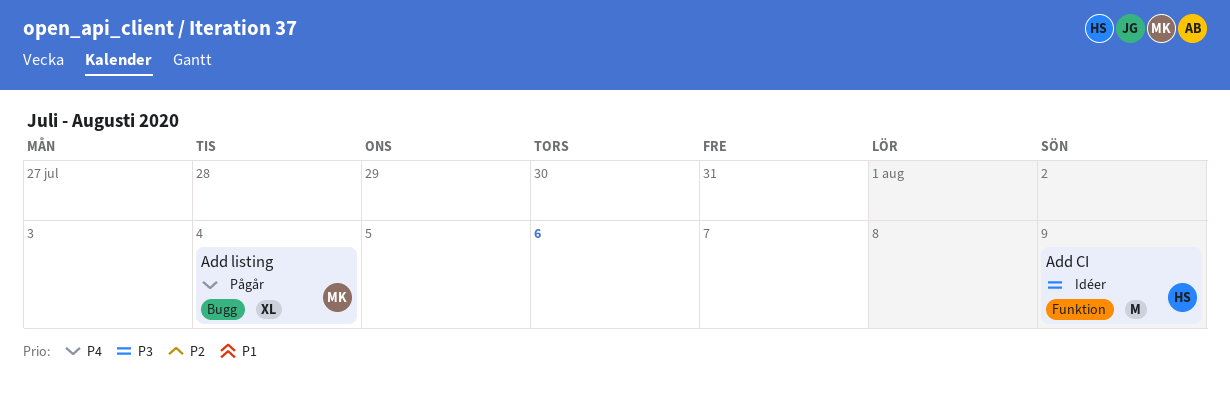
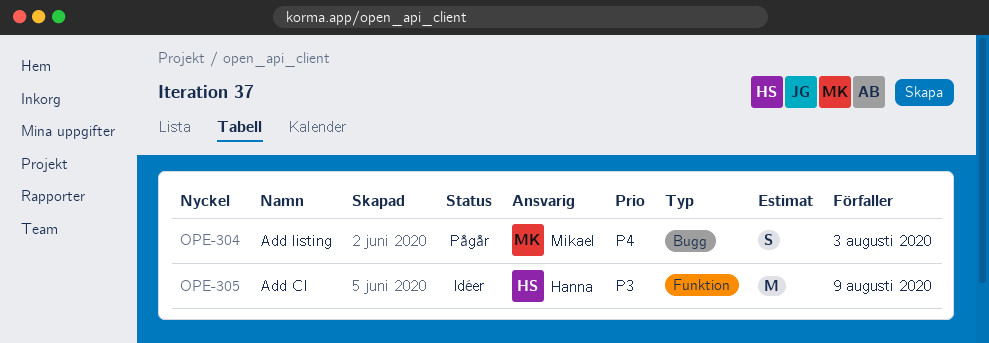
Add listing, estimate: XL -> S
Add listing, due: Aug 4 -> Aug 3

